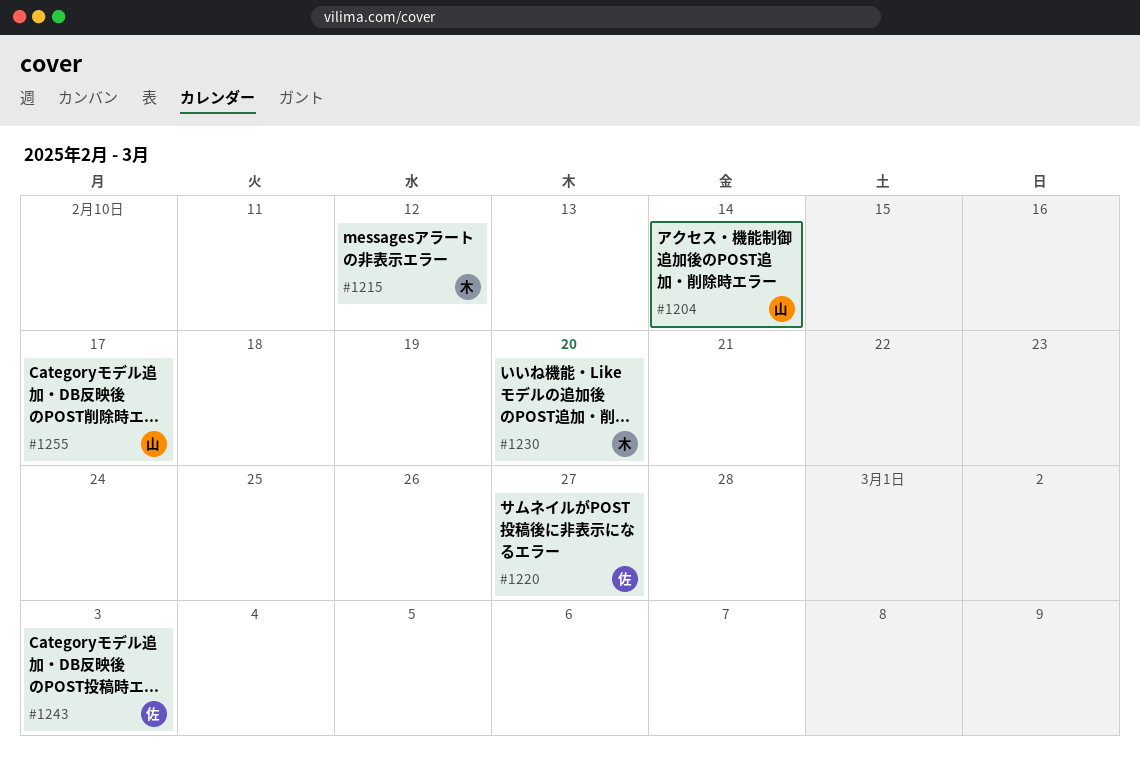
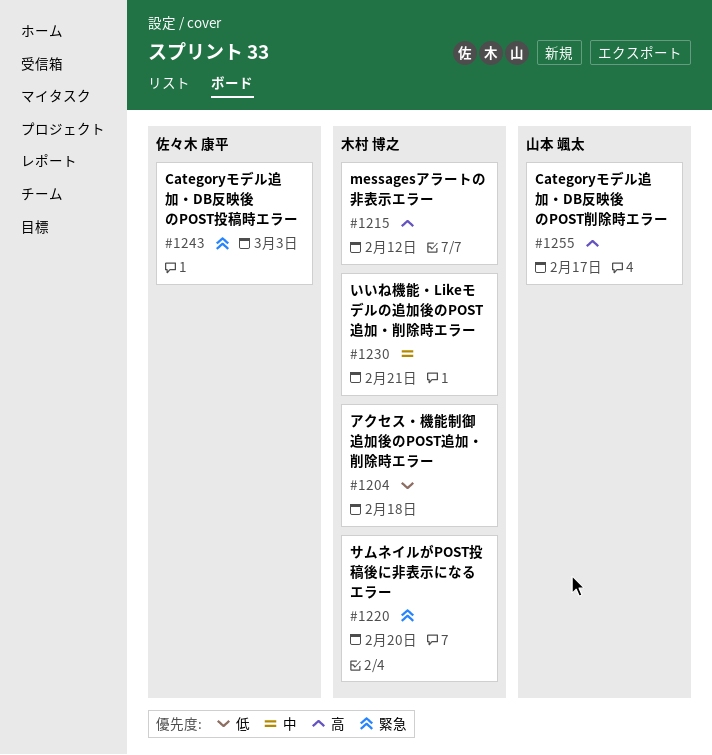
#1204, owner: 山本 颯太 -> 木村 博之
#1204, due: Feb 14 -> Feb 18
#1220, owner: 佐々木 康平 -> 木村 博之
#1220, due: Feb 27 -> Feb 20
#1230, due: Feb 20 -> Feb 21

